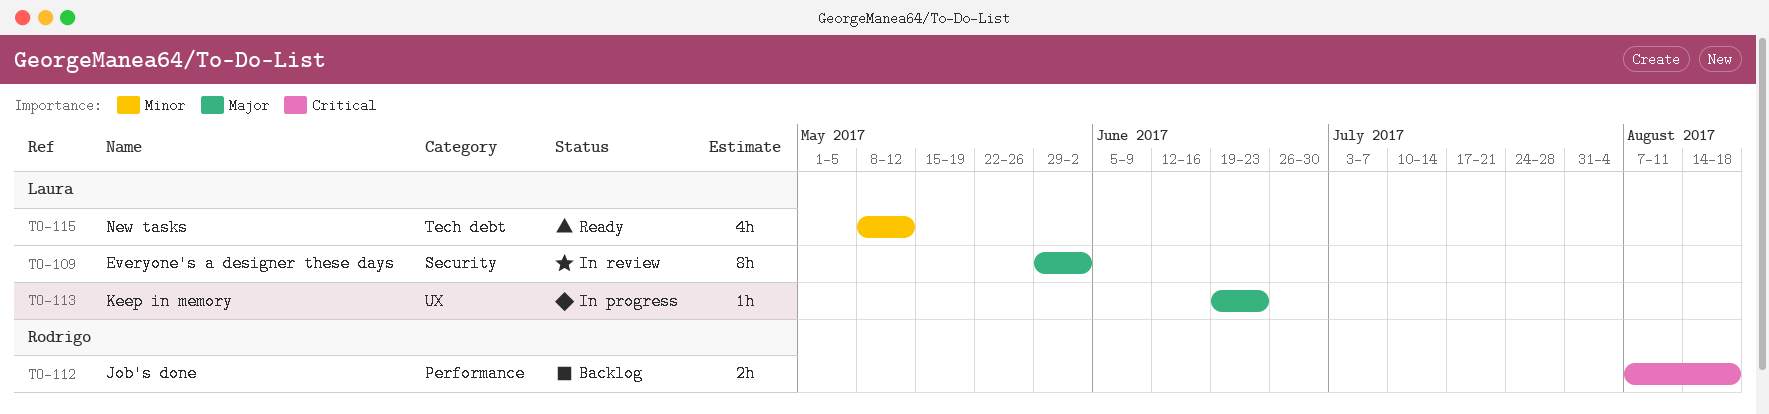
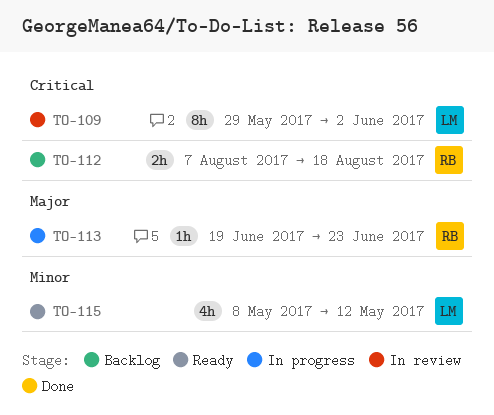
TO-109, priority: Major -> Critical
TO-113, owner: Laura -> Rodrigo

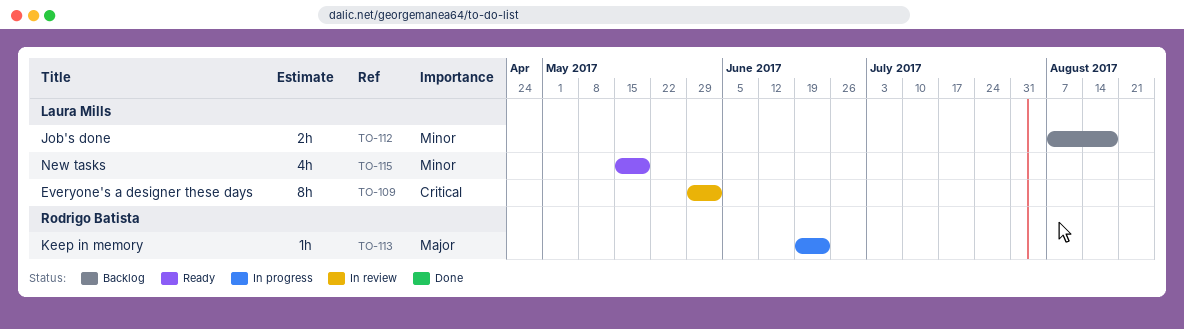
TO-112, owner: Rodrigo Batista -> Laura Mills
TO-112, priority: Critical -> Minor
TO-115, start: May 8 -> May 15
TO-115, due: May 12 -> May 19

